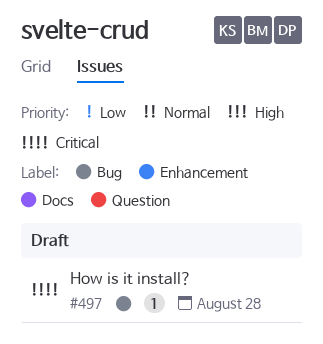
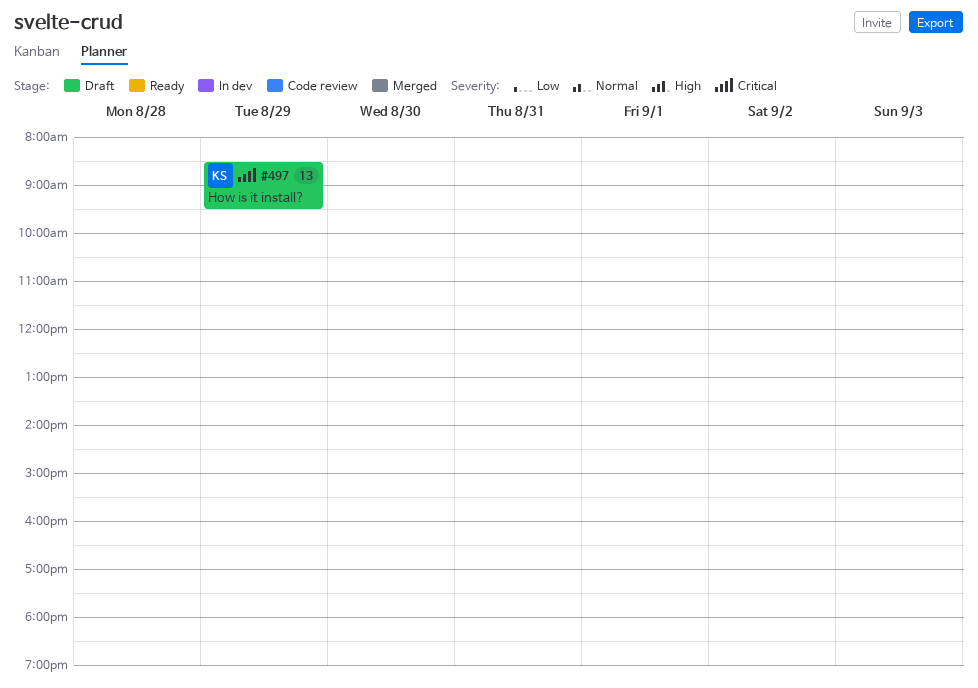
#497, estimate: 1 -> 13
#497, day: Aug 28 -> Aug 29

